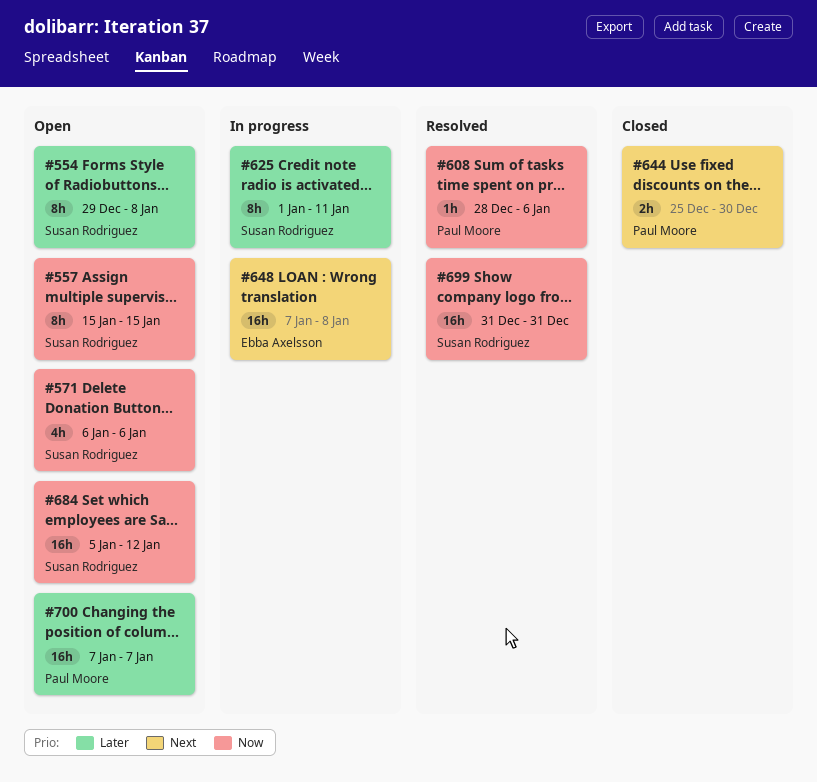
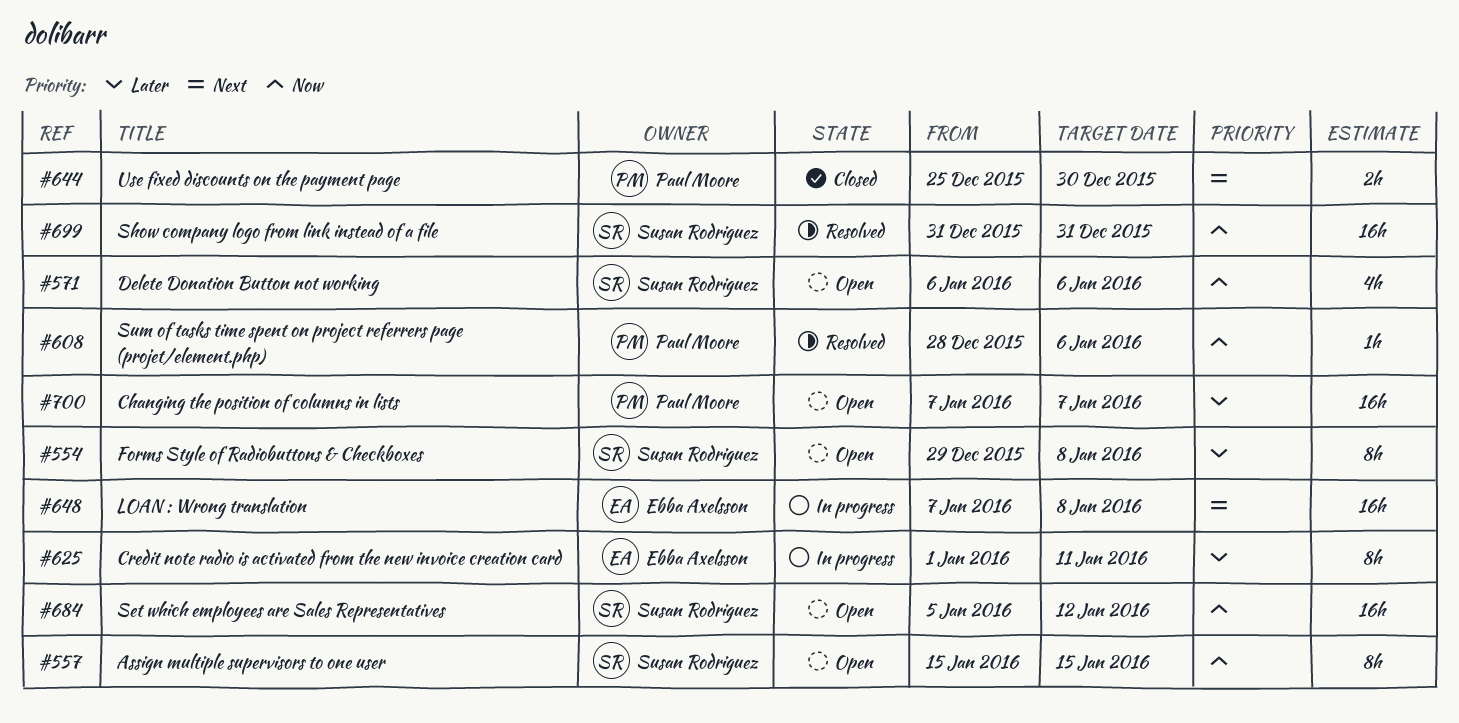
#625, owner: Susan Rodriguez -> Ebba Axelsson

